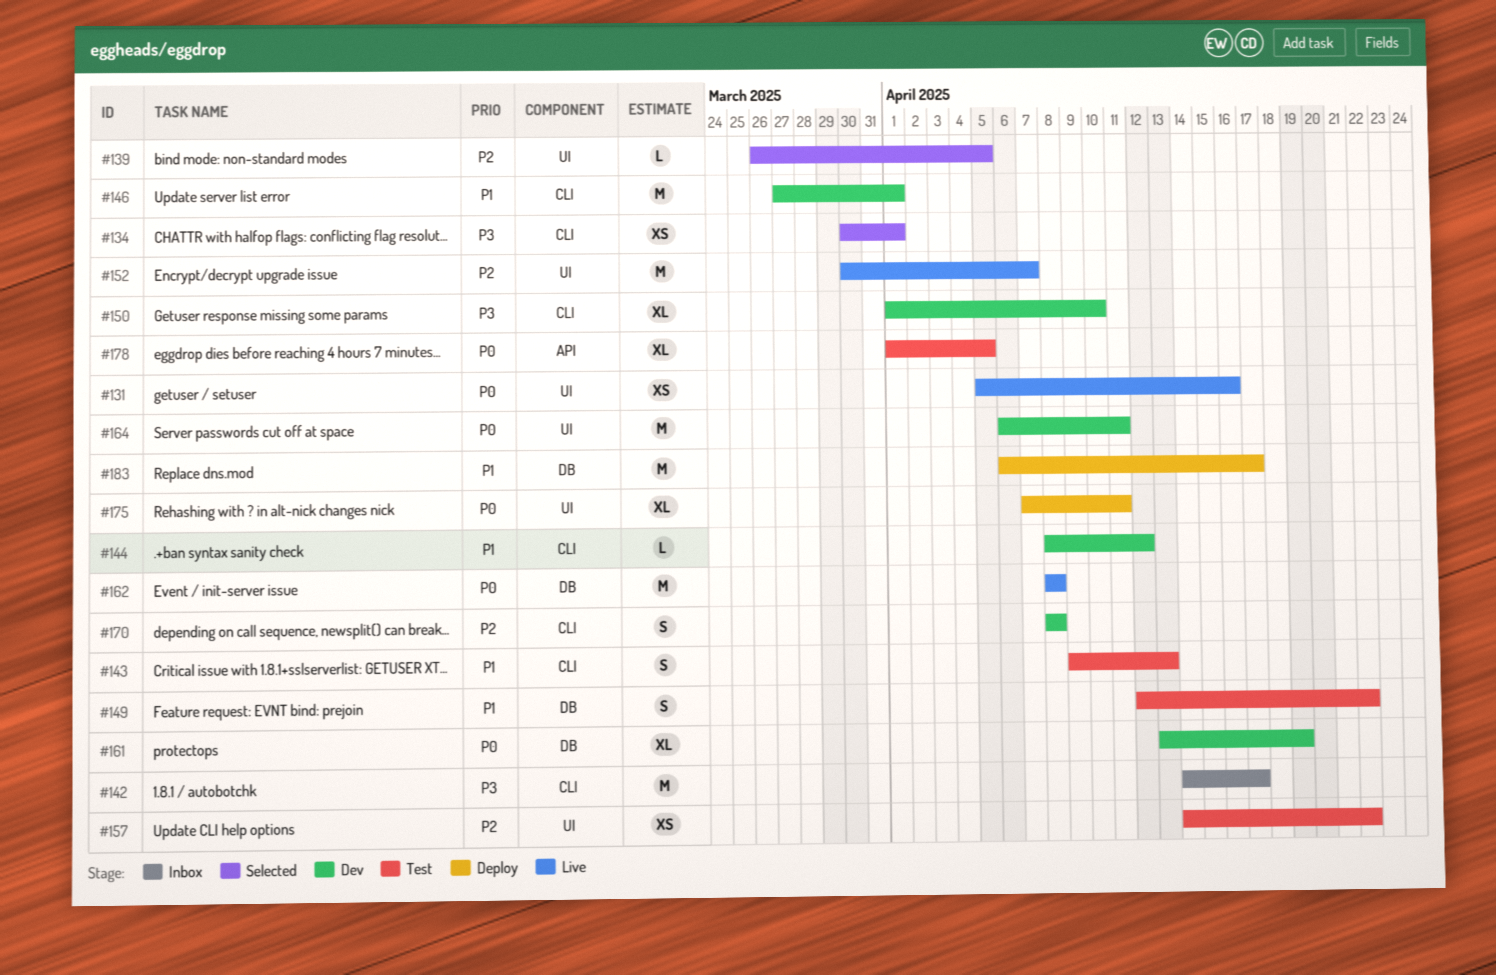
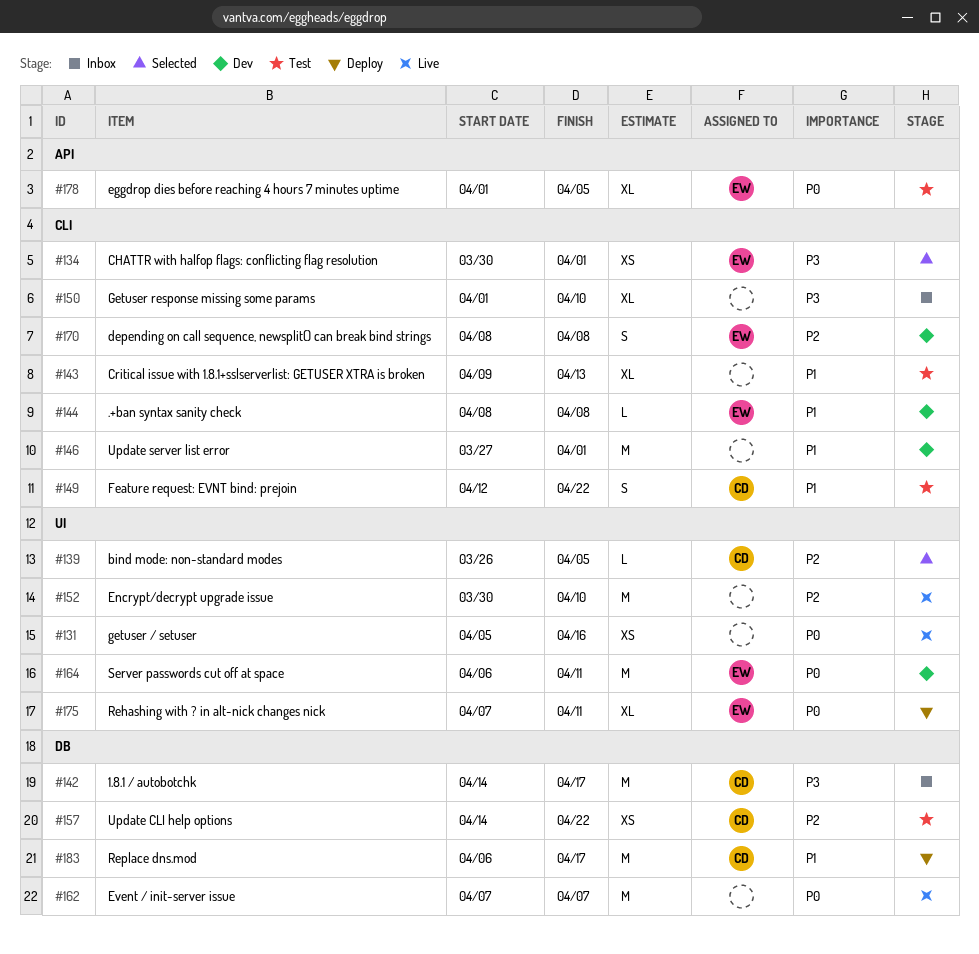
#142, label: CLI -> DB
#143, estimate: S -> XL
#144, due: Apr 12 -> Apr 8
#149, label: DB -> CLI
#150, status: Dev -> Inbox
#152, due: Apr 7 -> Apr 10
#157, label: UI -> DB
#161: present -> none
#162, start: Apr 8 -> Apr 7
#162, due: Apr 8 -> Apr 7

